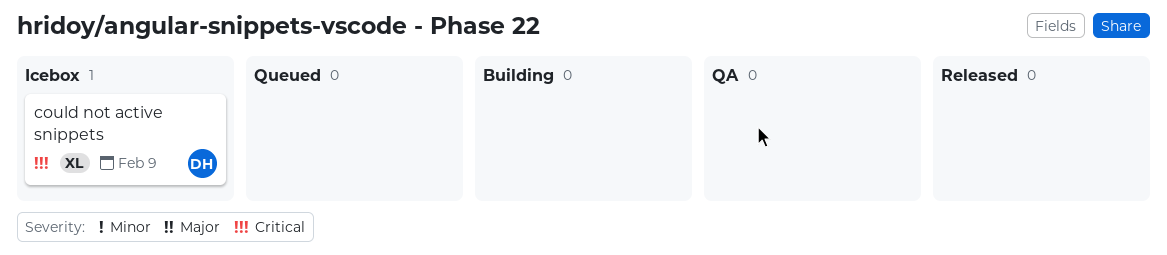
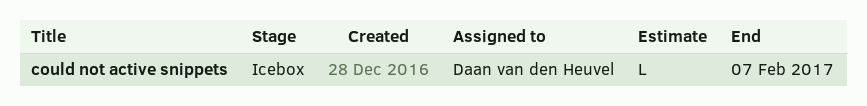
could not active snippets, estimate: XL -> L
could not active snippets, due: Feb 9 -> Feb 7

